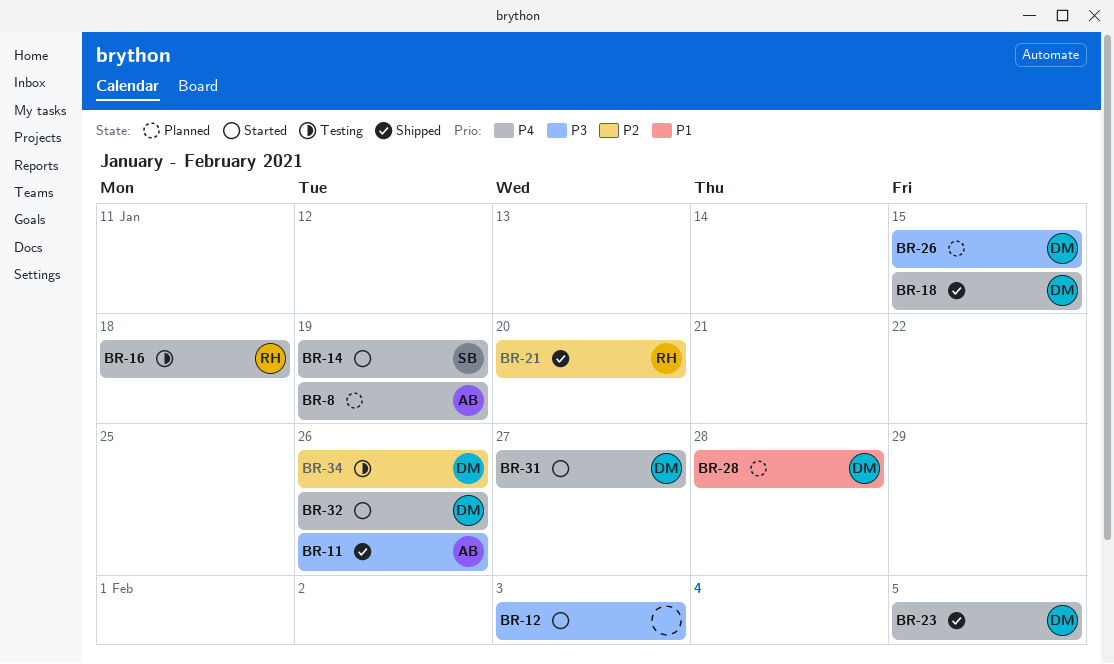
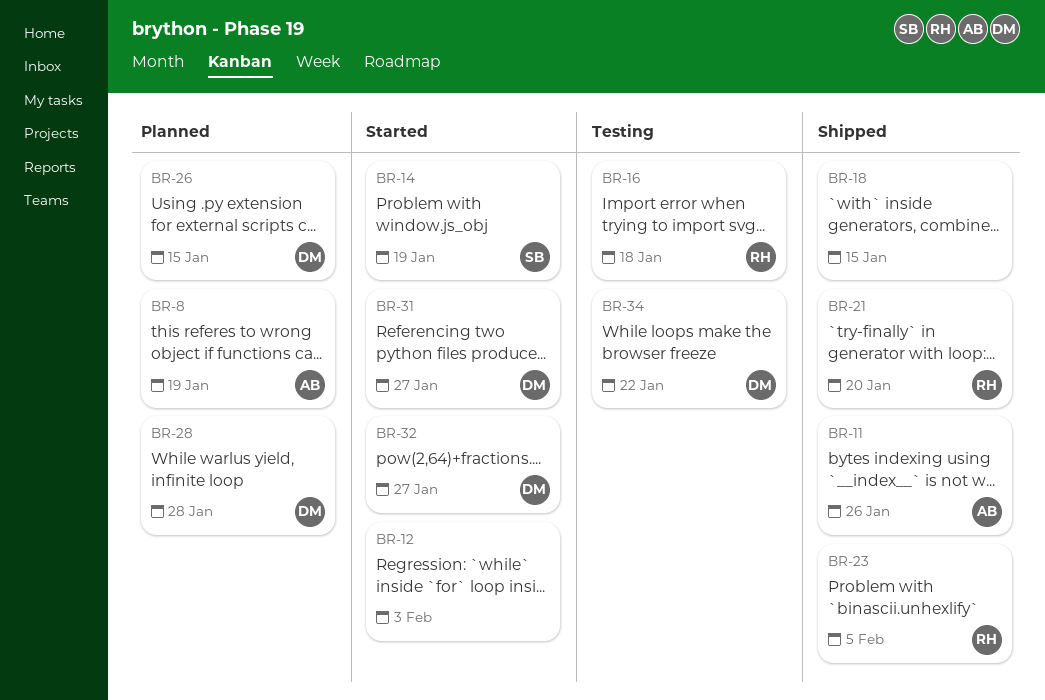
BR-18, owner: DM -> none
BR-23, owner: DM -> RH
BR-32, due: Jan 26 -> Jan 27
BR-34, due: Jan 26 -> Jan 22

